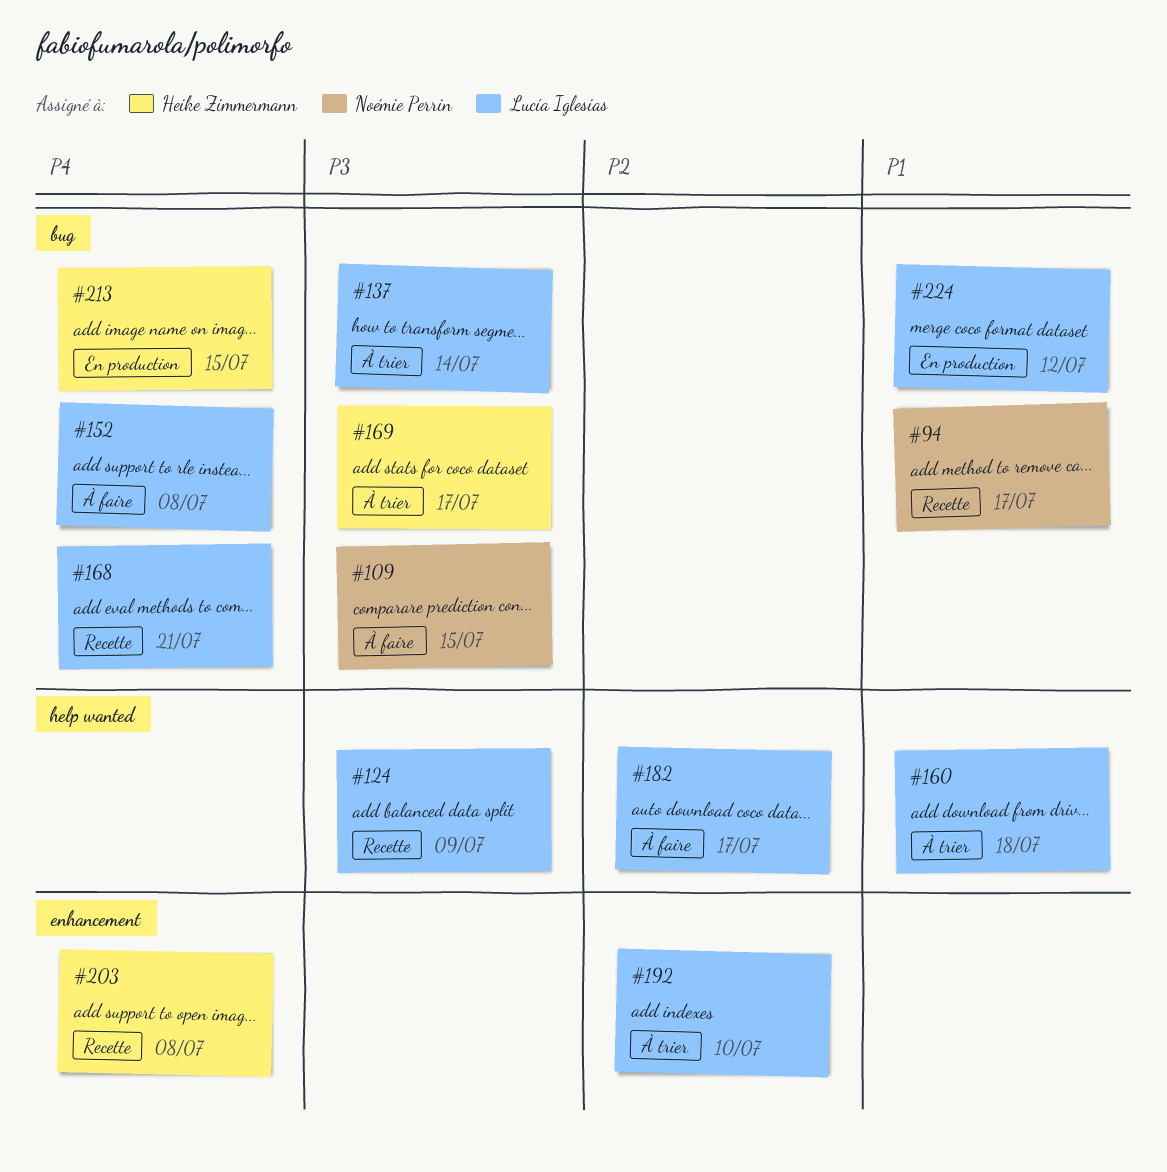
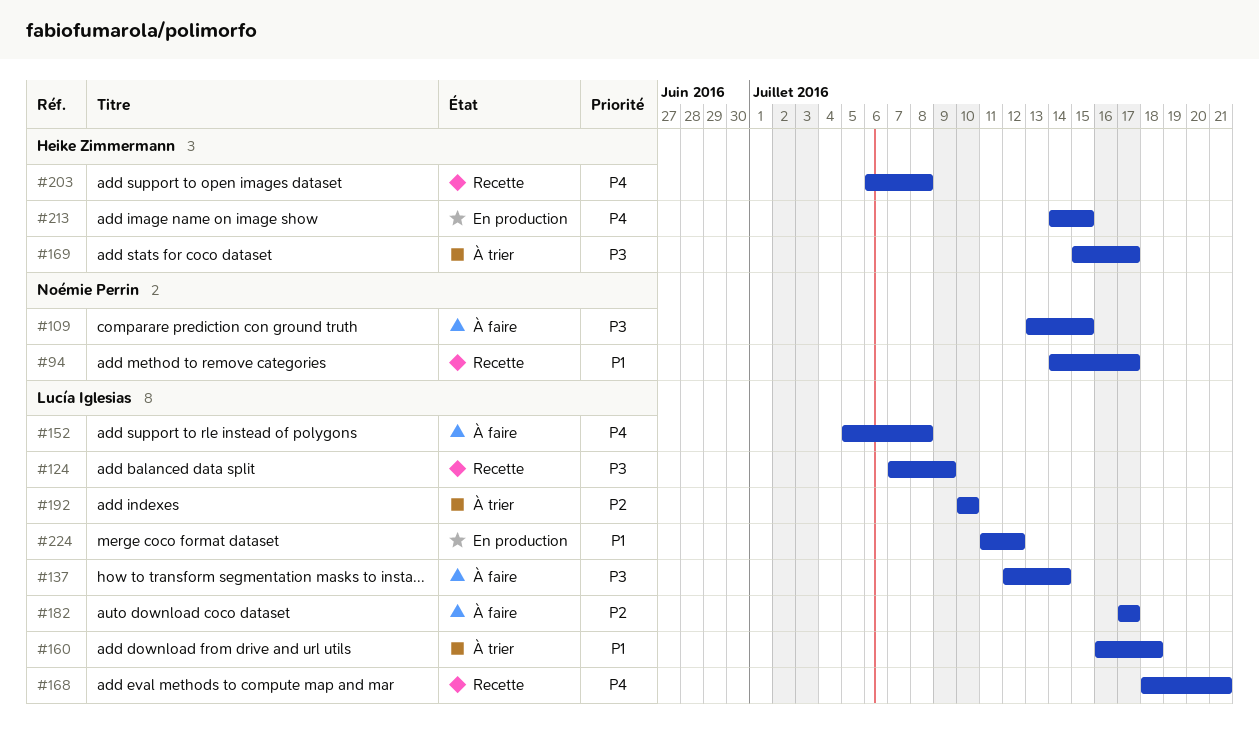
#137, status: À trier -> À faire

